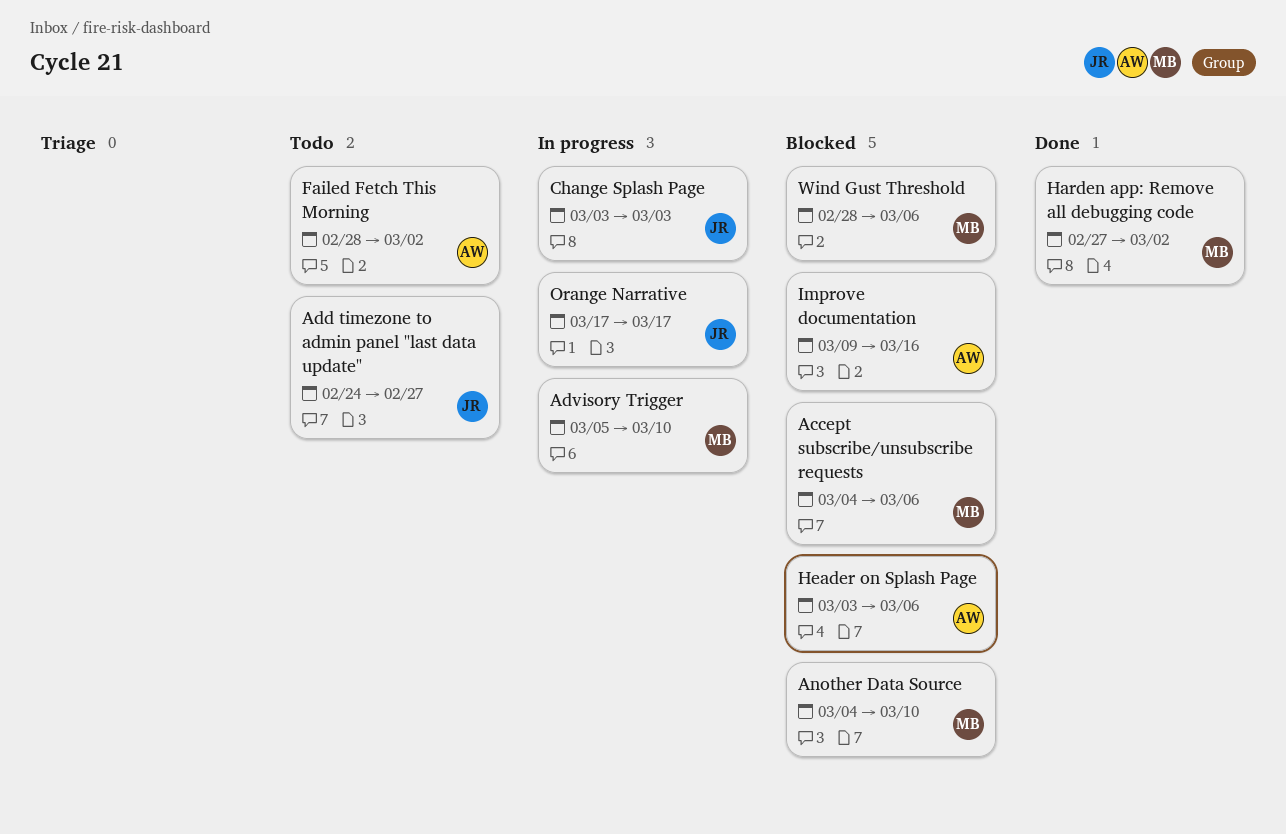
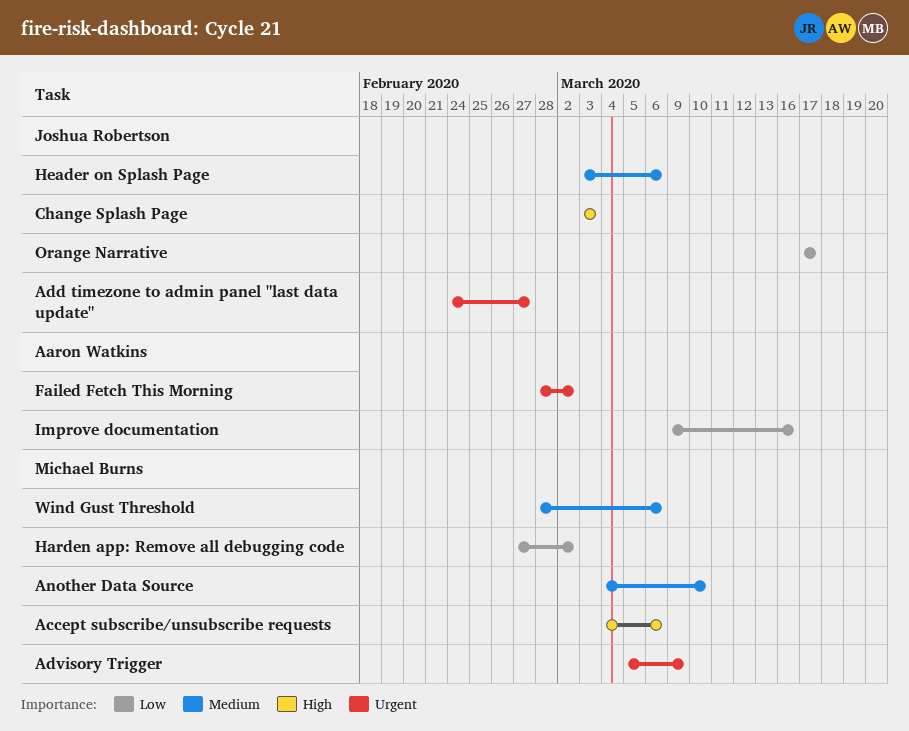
Advisory Trigger, due: Mar 10 -> Mar 9
Header on Splash Page, owner: Aaron Watkins -> Joshua Robertson

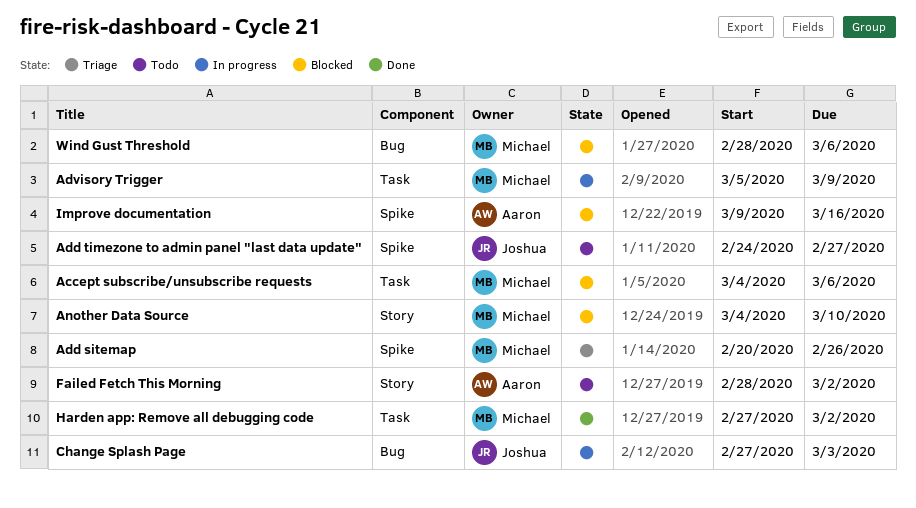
Add sitemap: none -> present
Change Splash Page, start: Mar 3 -> Feb 27
Header on Splash Page: present -> none
Orange Narrative: present -> none

